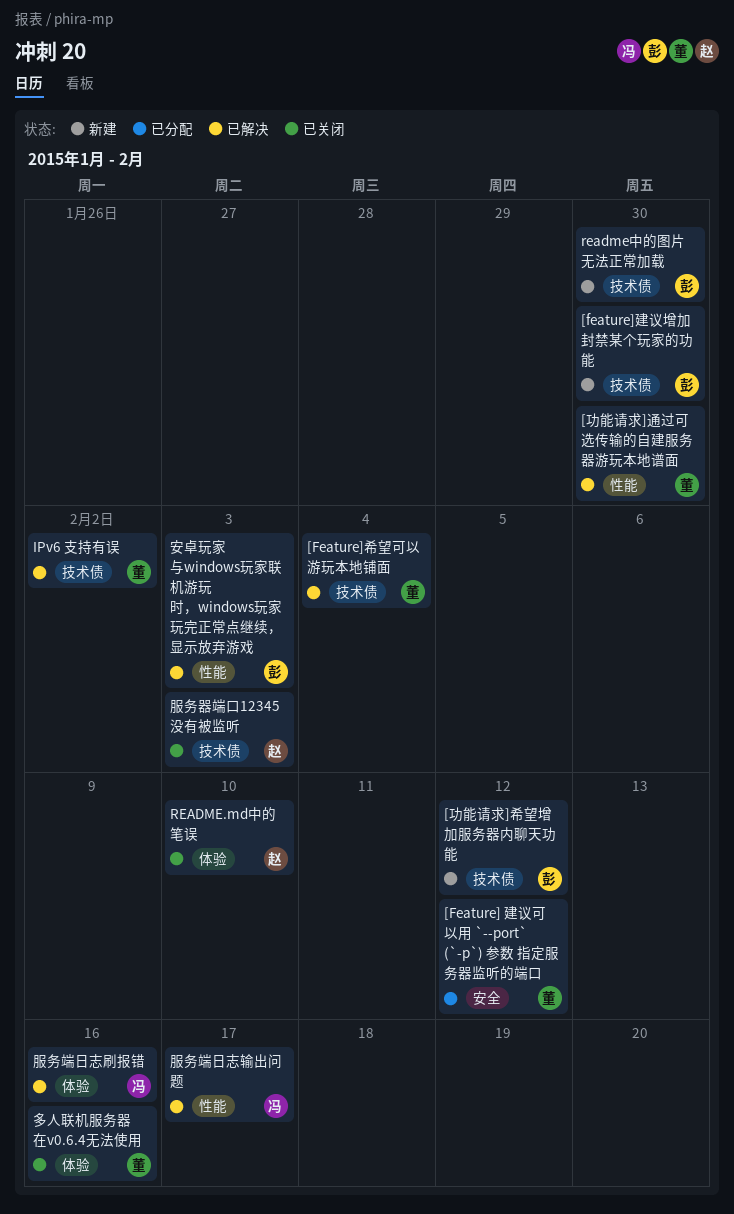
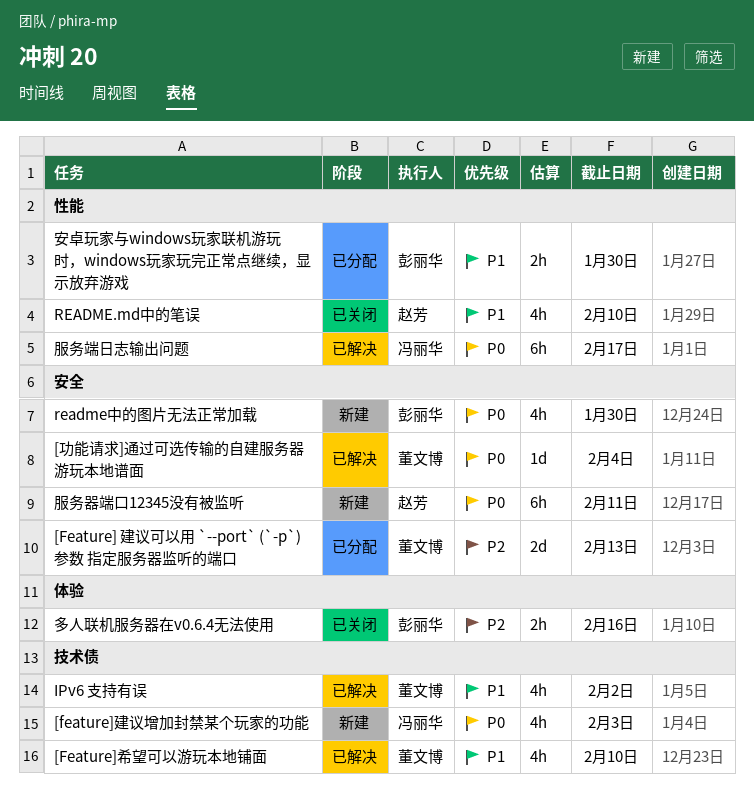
[Feature] 建议可以用 `--port` (`-p`) 参数 指定服务器监听的端口, due: Feb 12 -> Feb 13
[Feature]希望可以游玩本地铺面, due: Feb 4 -> Feb 10
[feature]建议增加封禁某个玩家的功能, owner: 彭丽华 -> 冯丽华
[feature]建议增加封禁某个玩家的功能, due: Jan 30 -> Feb 3
[功能请求]希望增加服务器内聊天功能: present -> none
[功能请求]通过可选传输的自建服务器游玩本地谱面, label: 性能 -> 安全
[功能请求]通过可选传输的自建服务器游玩本地谱面, due: Jan 30 -> Feb 4
README.md中的笔误, label: 体验 -> 性能
readme中的图片无法正常加载, label: 技术债 -> 安全
多人联机服务器在v0.6.4无法使用, owner: 董文博 -> 彭丽华
安卓玩家与windows玩家联机游玩时，windows玩家玩完正常点继续，显示放弃游戏, status: 已解决 -> 已分配
安卓玩家与windows玩家联机游玩时，windows玩家玩完正常点继续，显示放弃游戏, due: Feb 3 -> Jan 30
服务器端口12345没有被监听, status: 已关闭 -> 新建
服务器端口12345没有被监听, label: 技术债 -> 安全
服务器端口12345没有被监听, due: Feb 3 -> Feb 11
服务端日志刷报错: present -> none

